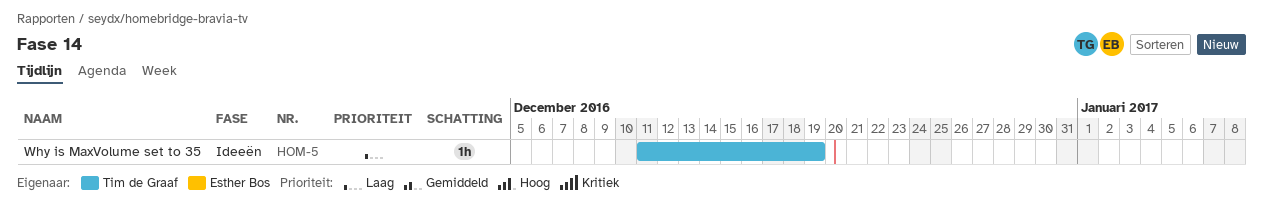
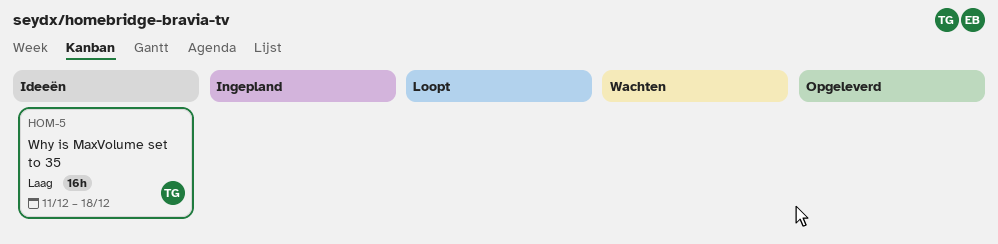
HOM-5, estimate: 1h -> 16h
HOM-5, due: Dec 19 -> Dec 18

